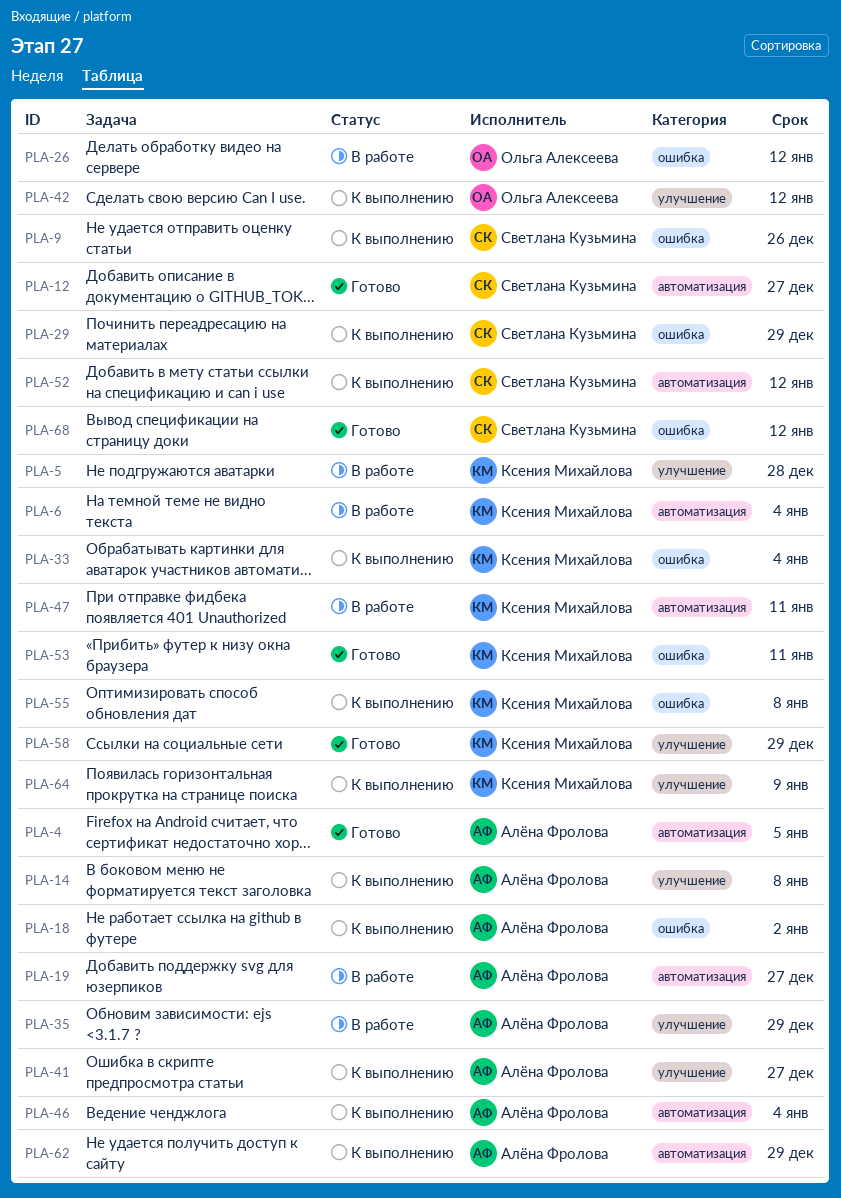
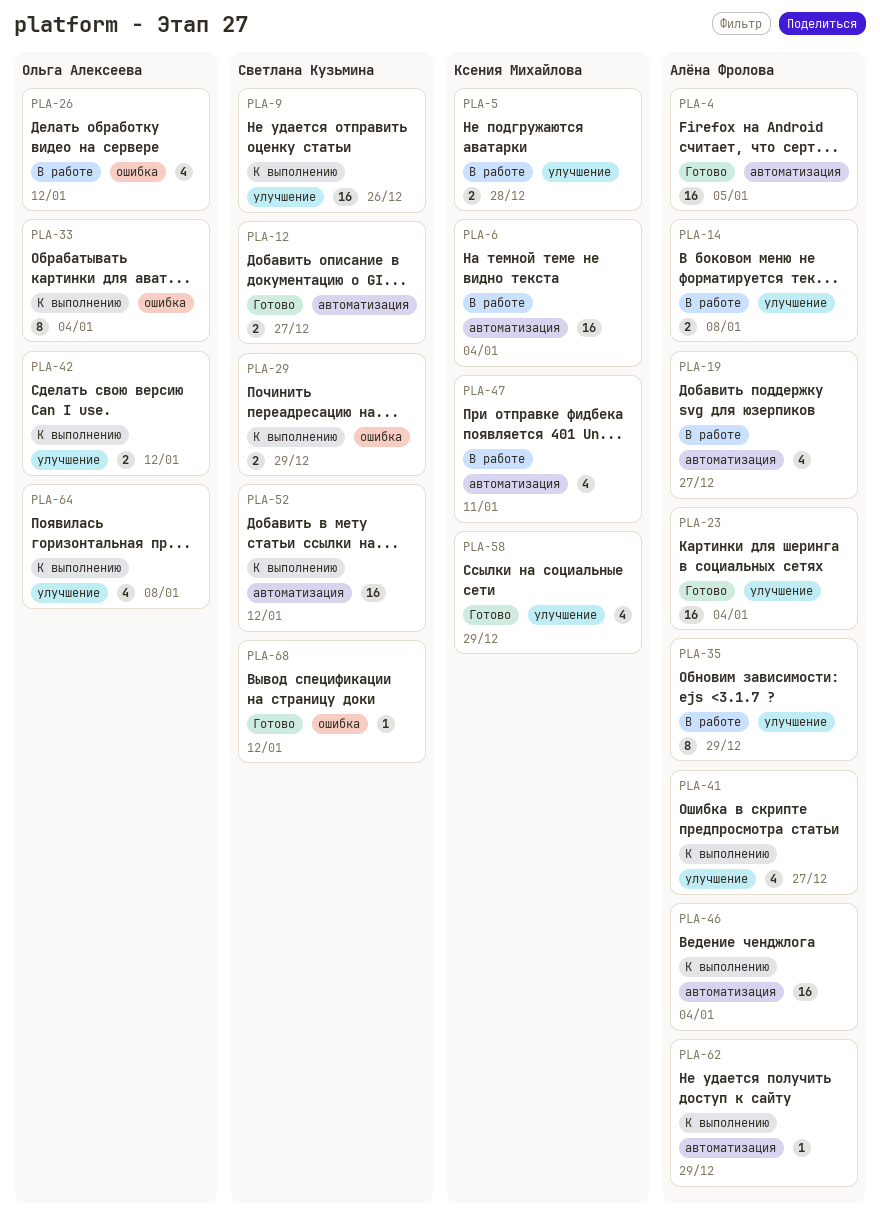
PLA-9, label: ошибка -> улучшение
PLA-14, status: К выполнению -> В работе
PLA-18: present -> none
PLA-23: none -> present
PLA-33, owner: Ксения Михайлова -> Ольга Алексеева
PLA-53: present -> none
PLA-55: present -> none
PLA-64, owner: Ксения Михайлова -> Ольга Алексеева
PLA-64, due: Jan 9 -> Jan 8

